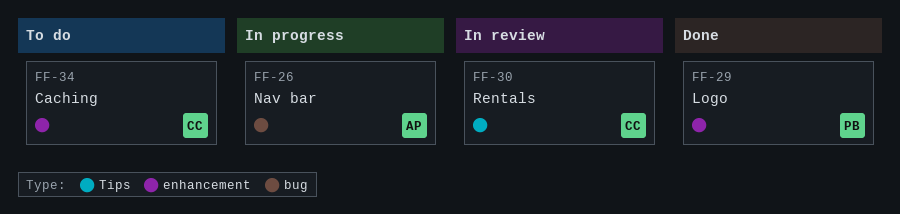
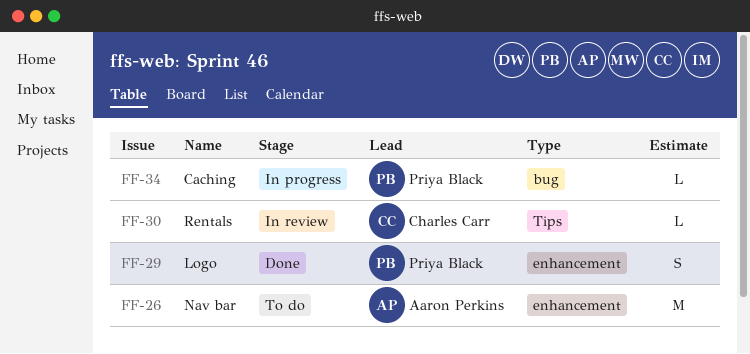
FF-26, status: In progress -> To do
FF-26, label: bug -> enhancement
FF-34, status: To do -> In progress
FF-34, owner: Charles Carr -> Priya Black
FF-34, label: enhancement -> bug

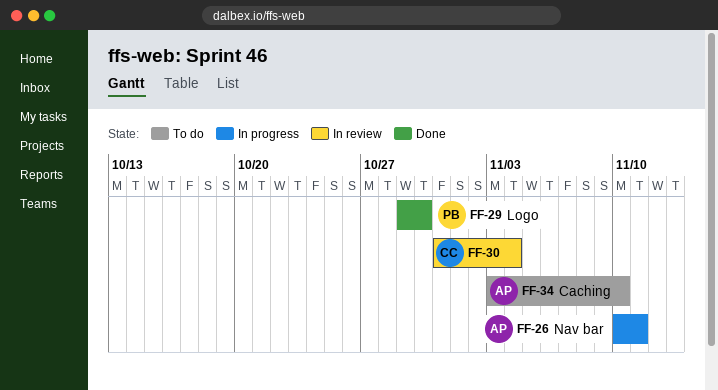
FF-26, status: To do -> In progress
FF-34, status: In progress -> To do
FF-34, owner: Priya Black -> Aaron Perkins

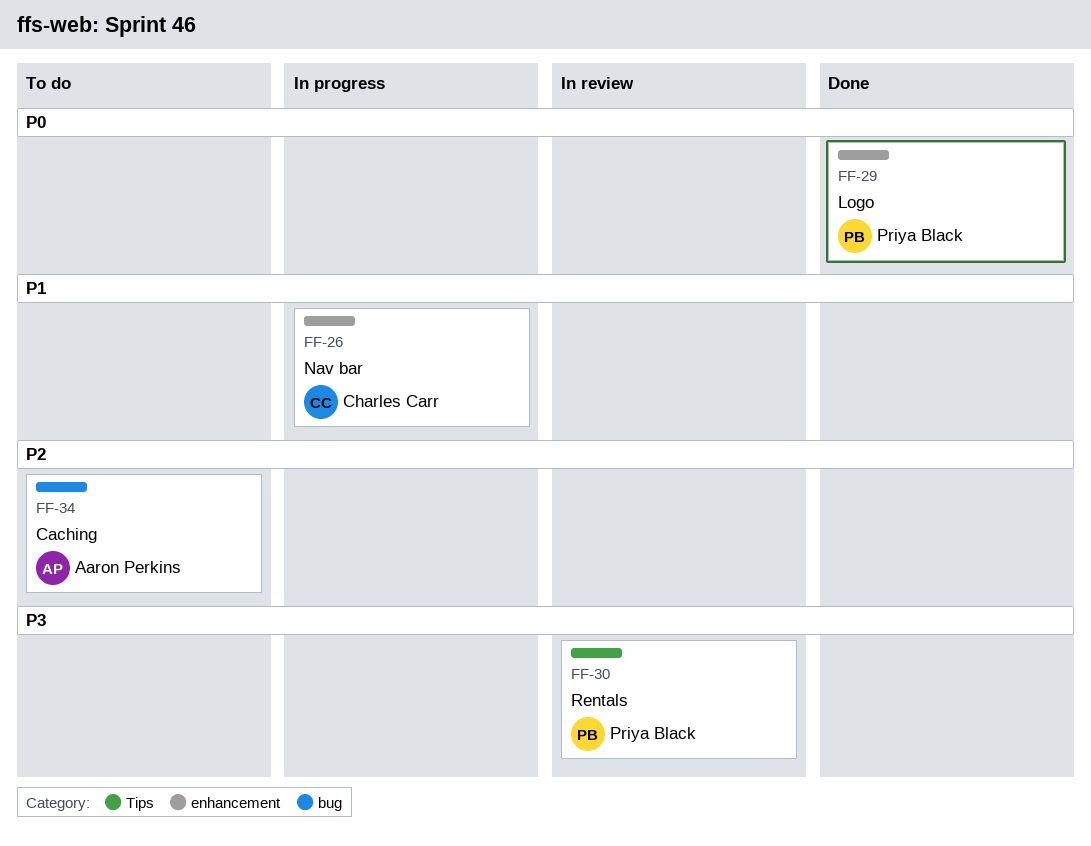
FF-26, owner: Aaron Perkins -> Charles Carr
FF-30, owner: Charles Carr -> Priya Black

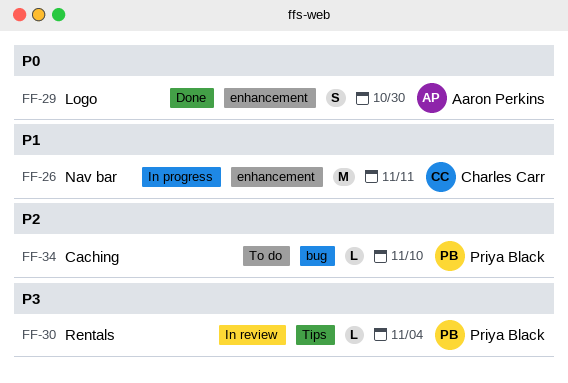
FF-29, owner: Priya Black -> Aaron Perkins
FF-34, owner: Aaron Perkins -> Priya Black

